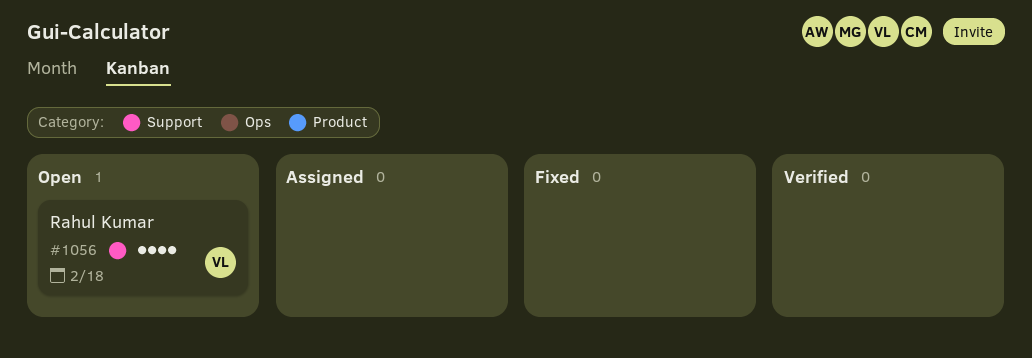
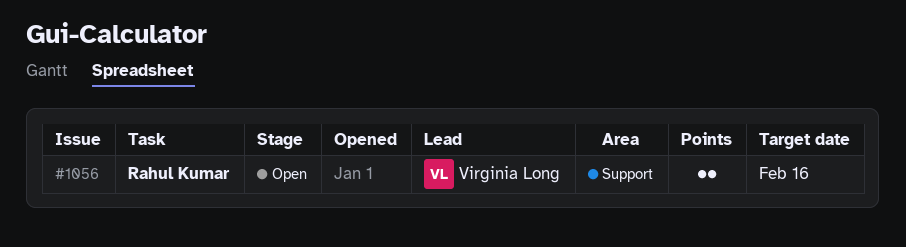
#1056, estimate: 4 -> 2
#1056, due: Feb 18 -> Feb 16

